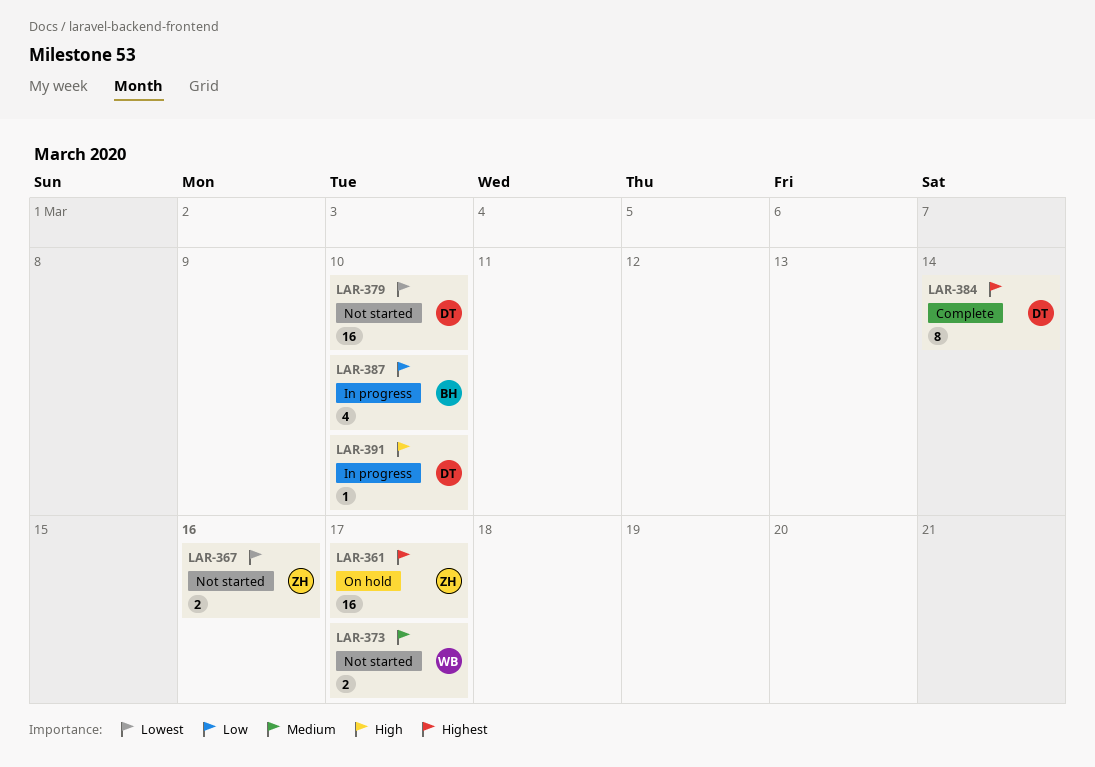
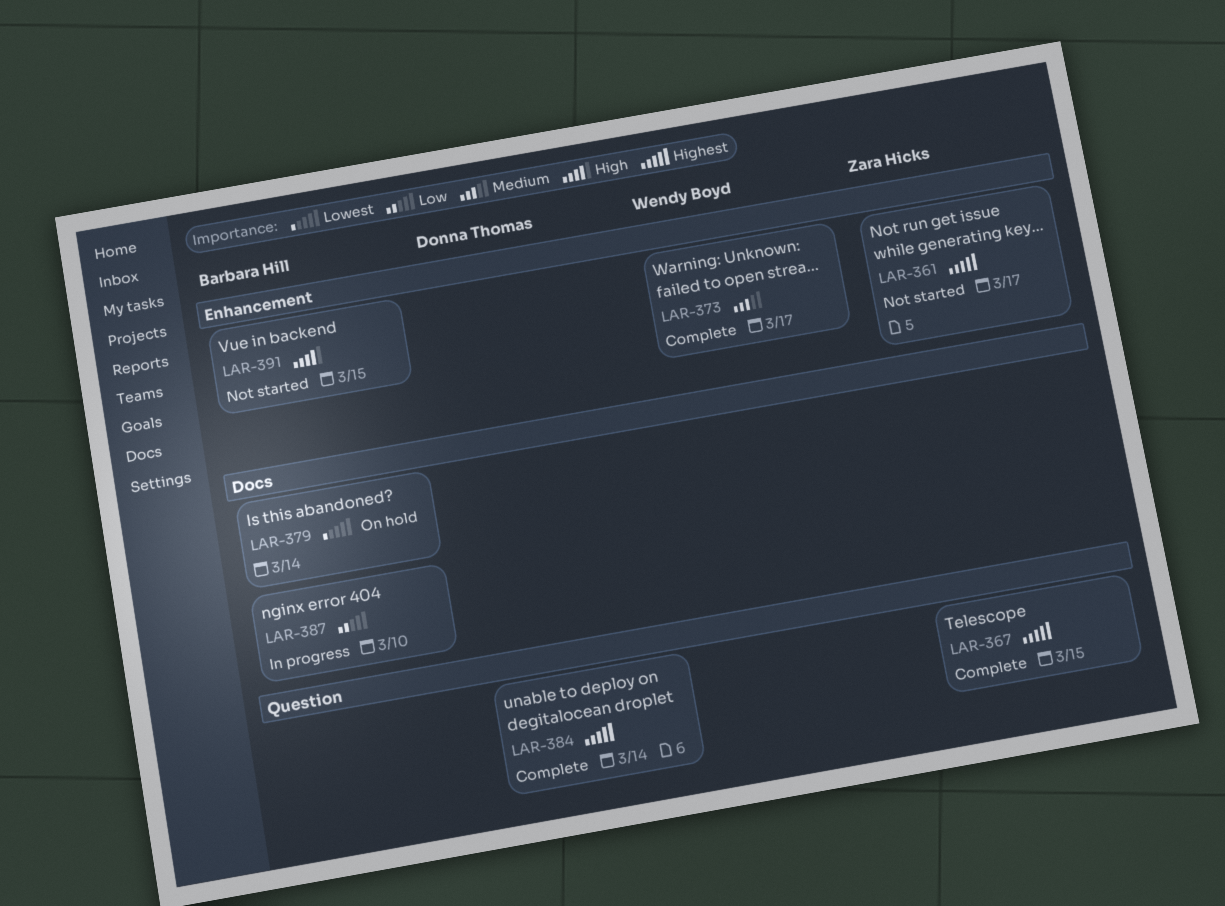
LAR-361, status: On hold -> Not started
LAR-367, status: Not started -> Complete
LAR-367, priority: Lowest -> Highest
LAR-367, due: Mar 16 -> Mar 15
LAR-373, status: Not started -> Complete
LAR-379, status: Not started -> On hold
LAR-379, owner: Donna Thomas -> Barbara Hill
LAR-379, due: Mar 10 -> Mar 14
LAR-391, status: In progress -> Not started
LAR-391, owner: Donna Thomas -> Barbara Hill
LAR-391, due: Mar 10 -> Mar 15

